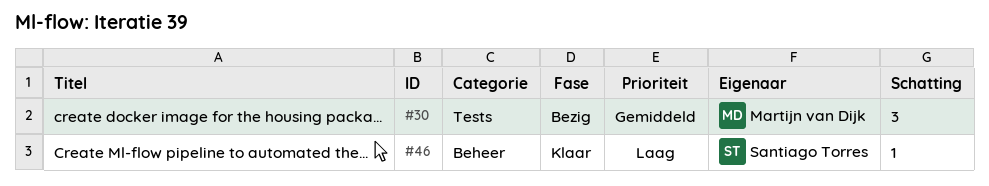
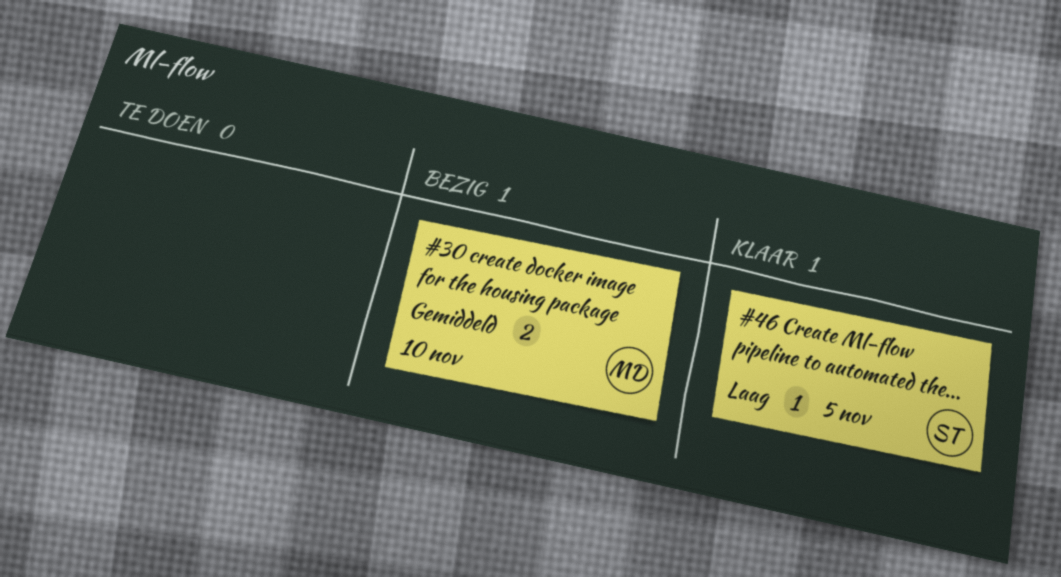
#30, estimate: 3 -> 2

